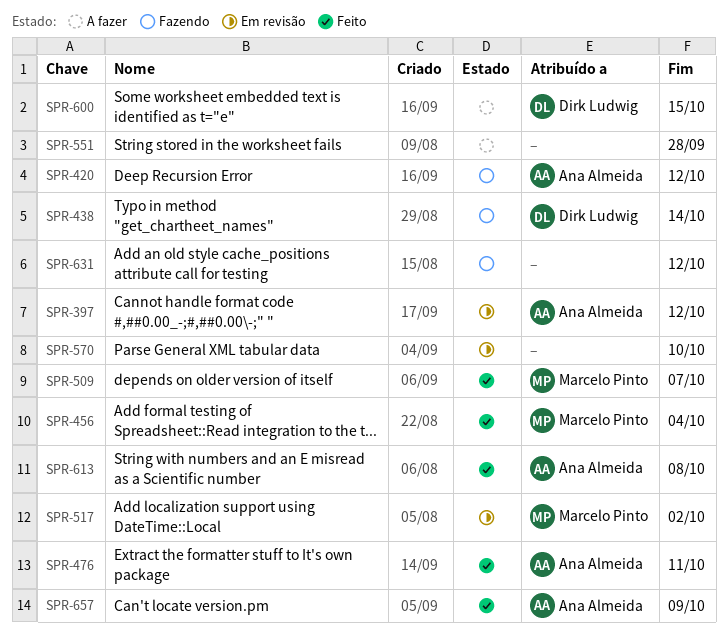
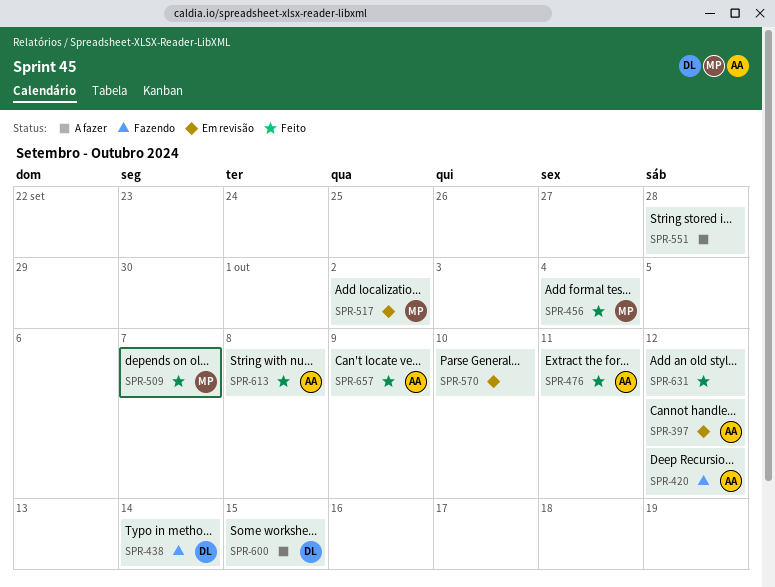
SPR-631, status: Fazendo -> Feito

